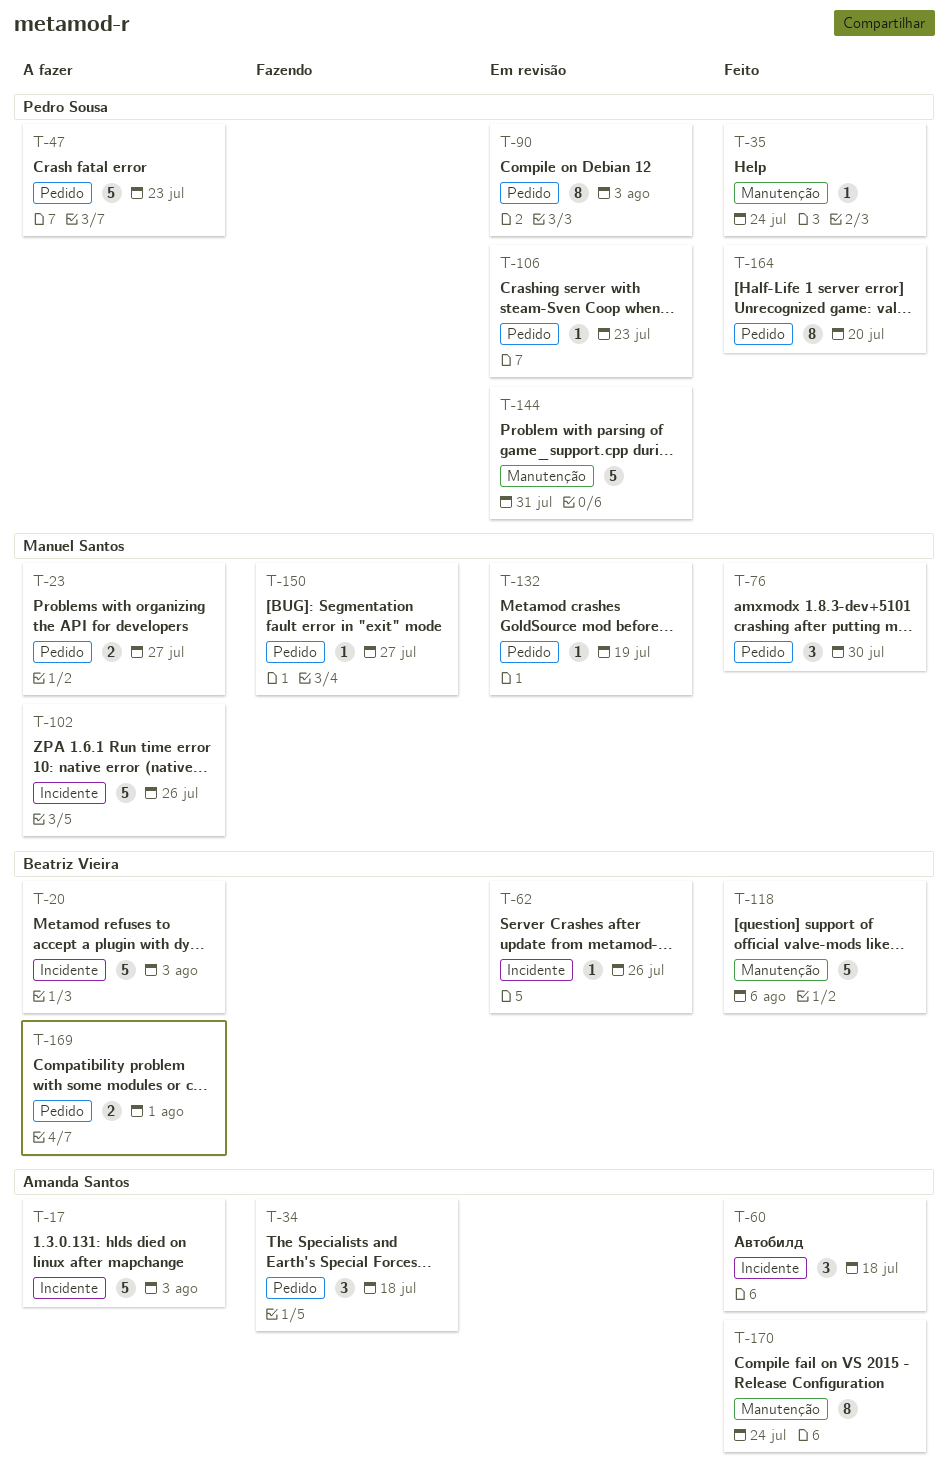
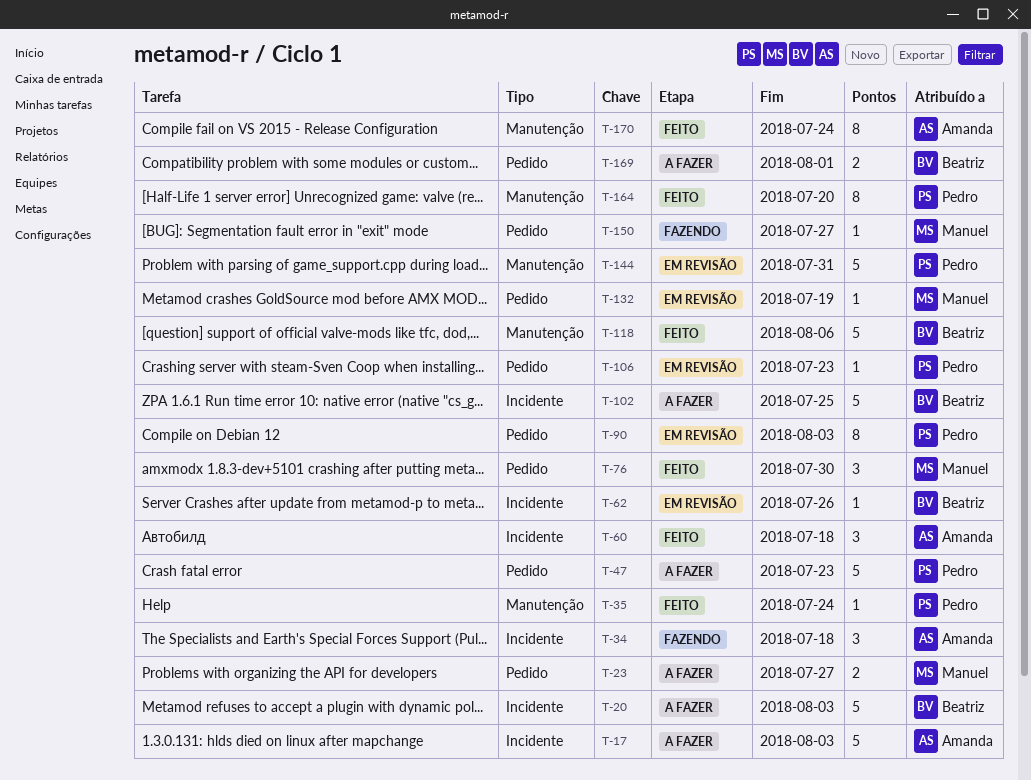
T-34, label: Pedido -> Incidente
T-102, owner: Manuel Santos -> Beatriz Vieira
T-102, due: Jul 26 -> Jul 25
T-164, label: Pedido -> Manutenção

